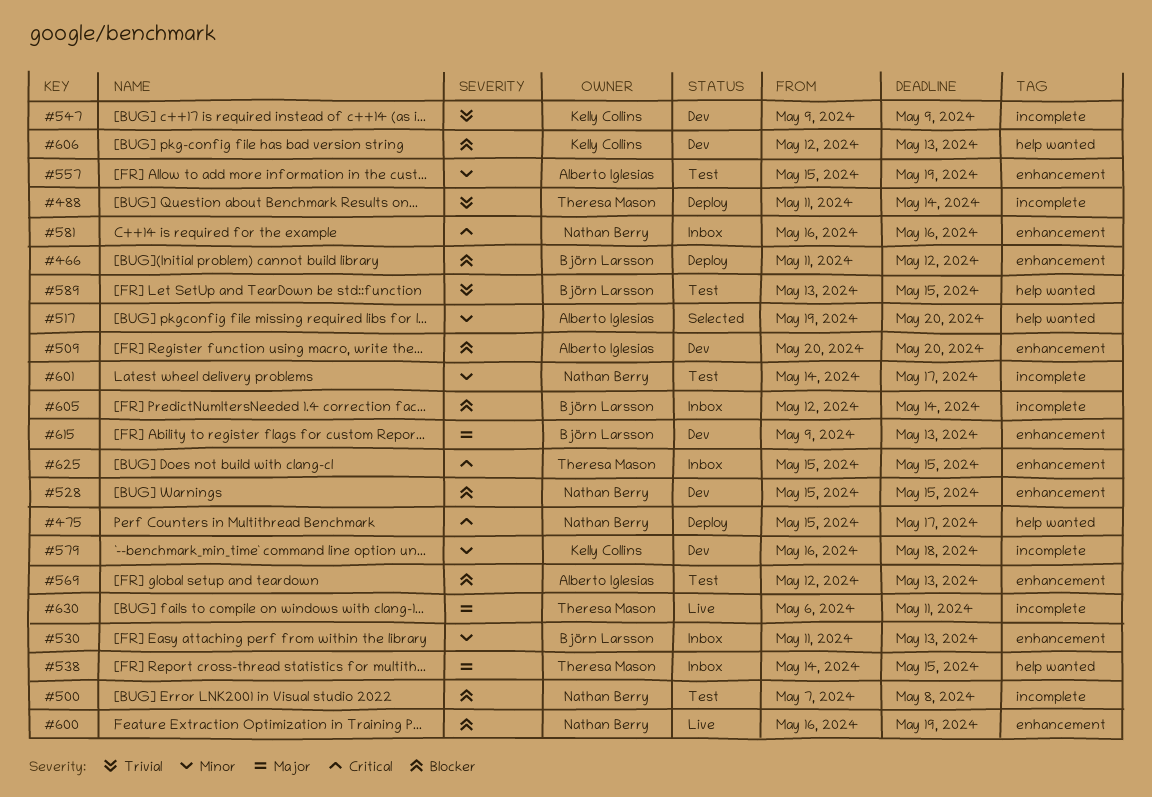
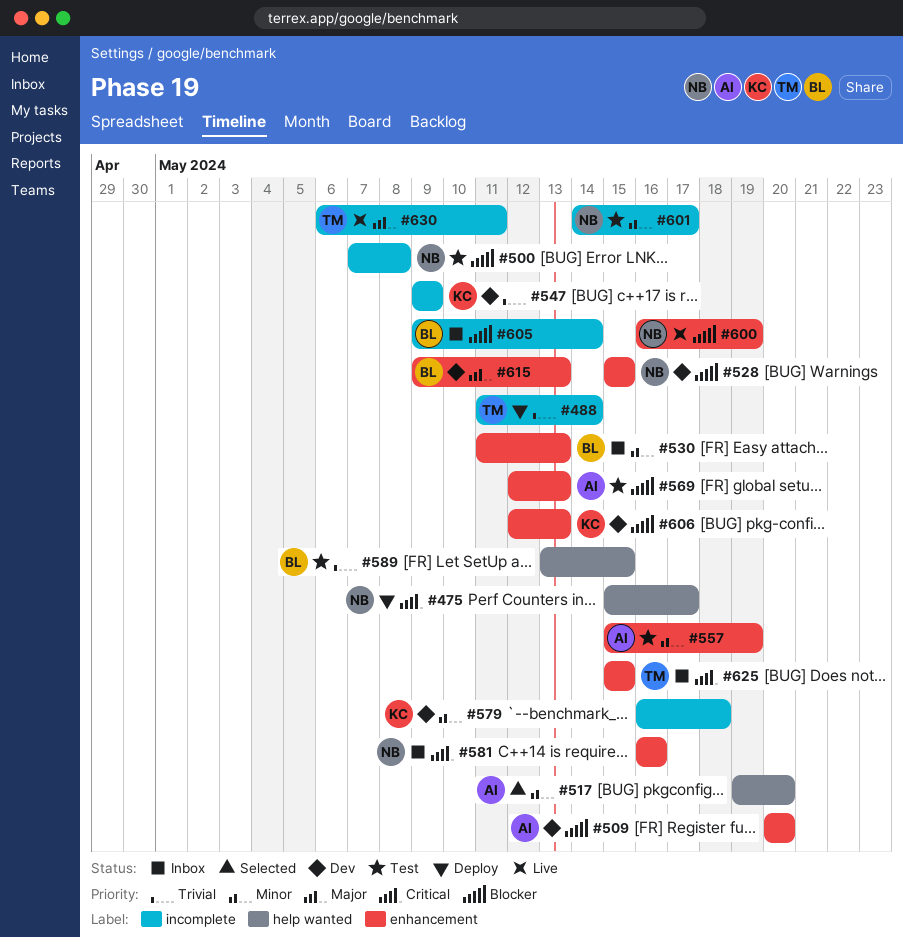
#466: present -> none
#538: present -> none
#605, start: May 12 -> May 9
#606, label: help wanted -> enhancement

